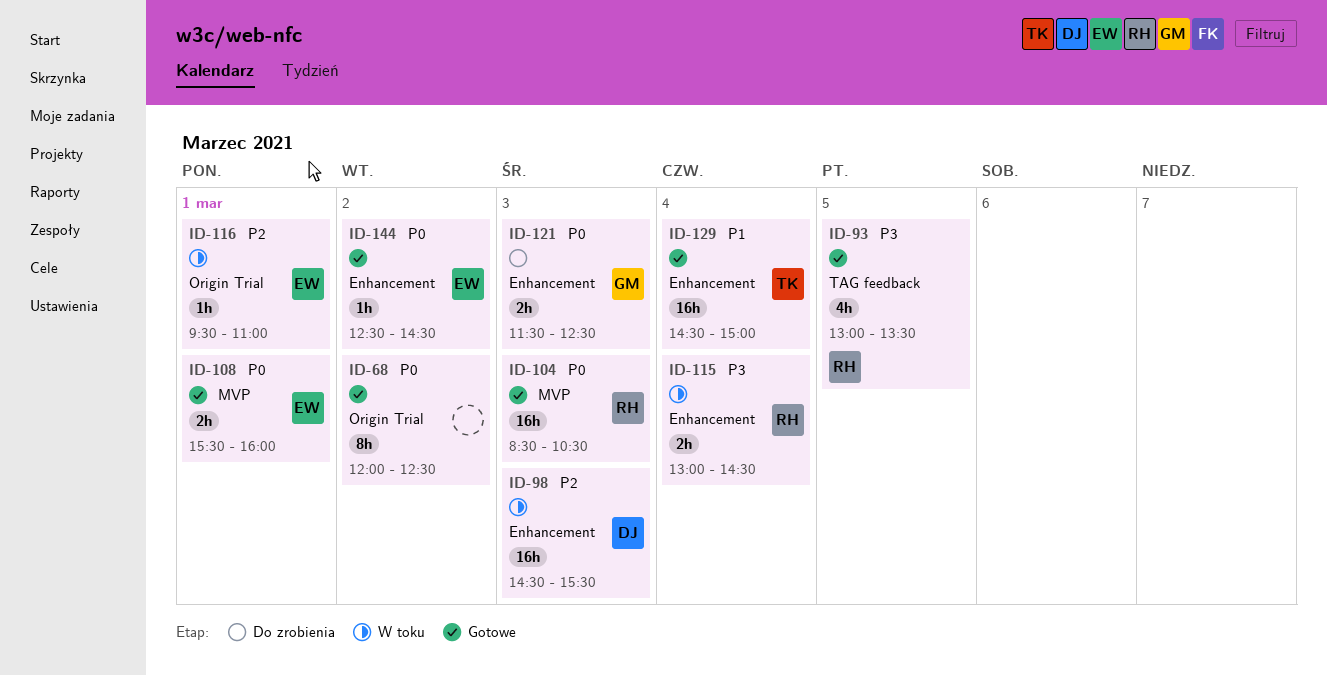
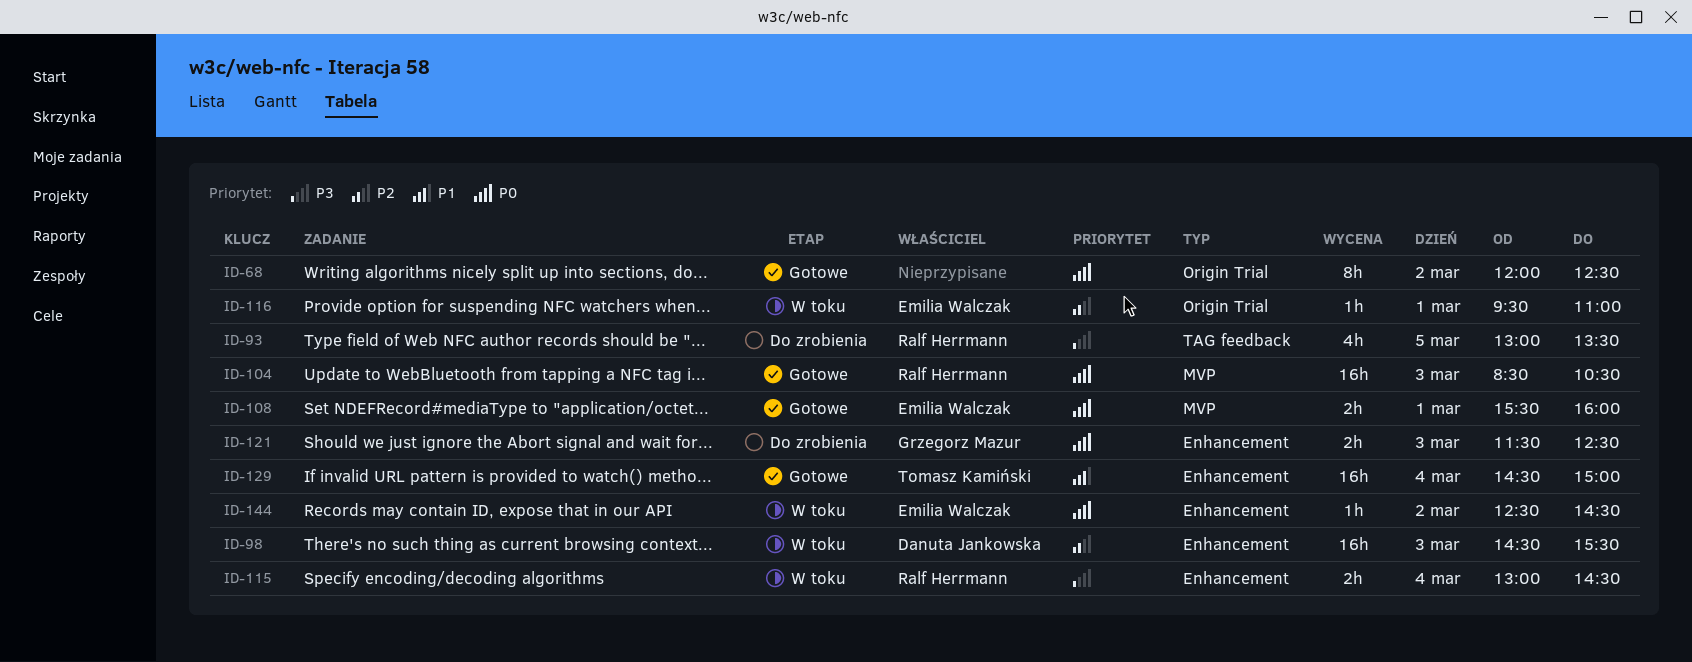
ID-93, status: Gotowe -> Do zrobienia
ID-144, status: Gotowe -> W toku

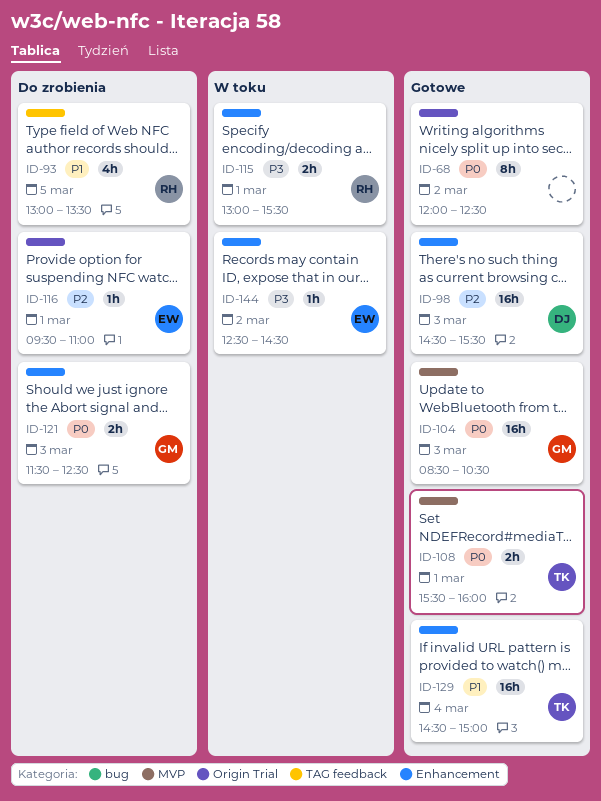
ID-93, priority: P3 -> P1
ID-98, status: W toku -> Gotowe
ID-104, owner: Ralf Herrmann -> Grzegorz Mazur
ID-108, owner: Emilia Walczak -> Tomasz Kamiński
ID-115, day: Mar 4 -> Mar 1
ID-115, ends: 14:30 -> 15:30
ID-116, status: W toku -> Do zrobienia
ID-144, priority: P0 -> P3

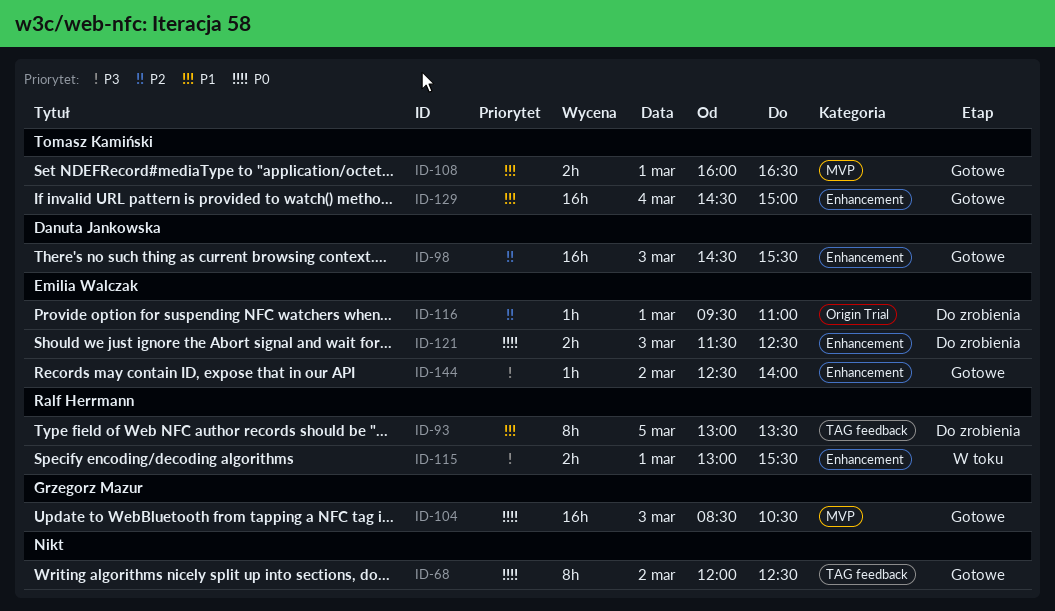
ID-68, label: Origin Trial -> TAG feedback
ID-93, estimate: 4h -> 8h
ID-108, priority: P0 -> P1
ID-108, begins: 15:30 -> 16:00
ID-108, ends: 16:00 -> 16:30
ID-121, owner: Grzegorz Mazur -> Emilia Walczak
ID-144, status: W toku -> Gotowe
ID-144, ends: 14:30 -> 14:00

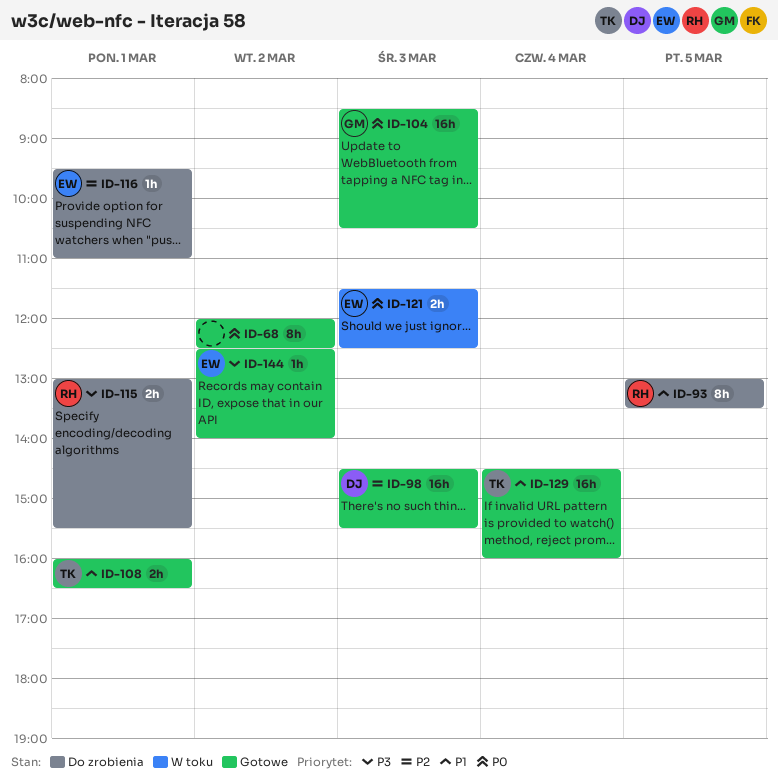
ID-115, status: W toku -> Do zrobienia
ID-121, status: Do zrobienia -> W toku
ID-129, ends: 15:00 -> 16:00

